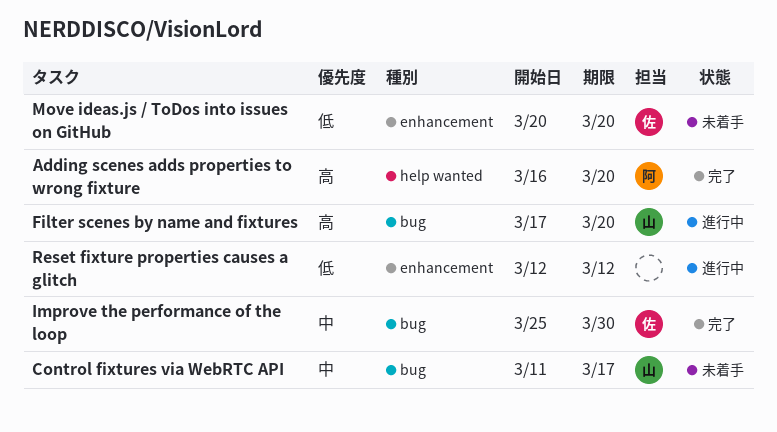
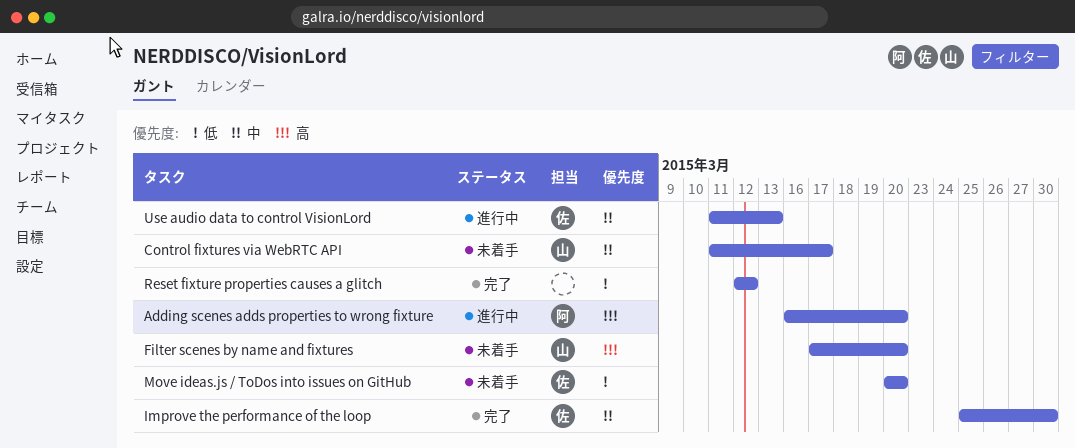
Adding scenes adds properties to wrong fixture, status: 完了 -> 進行中
Filter scenes by name and fixtures, status: 進行中 -> 未着手
Reset fixture properties causes a glitch, status: 進行中 -> 完了
Use audio data to control VisionLord: none -> present

